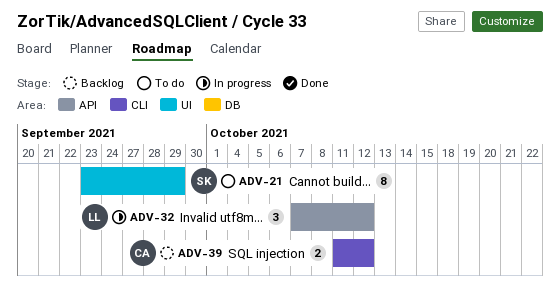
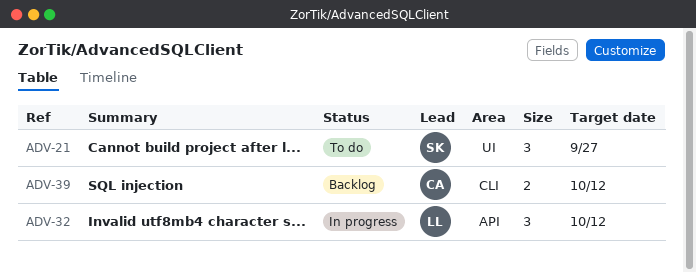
ADV-21, estimate: 8 -> 3
ADV-21, due: Sep 29 -> Sep 27

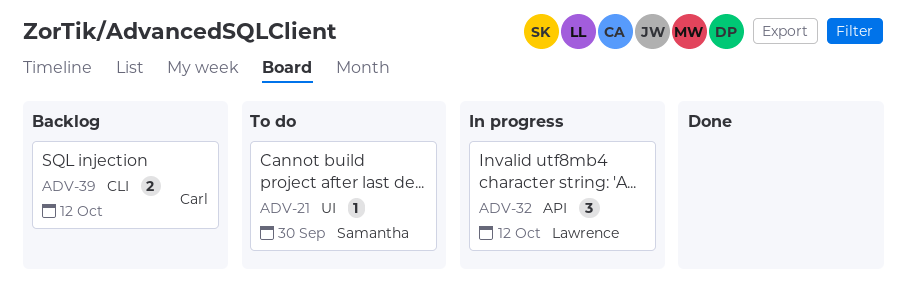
ADV-21, estimate: 3 -> 1
ADV-21, due: Sep 27 -> Sep 30

